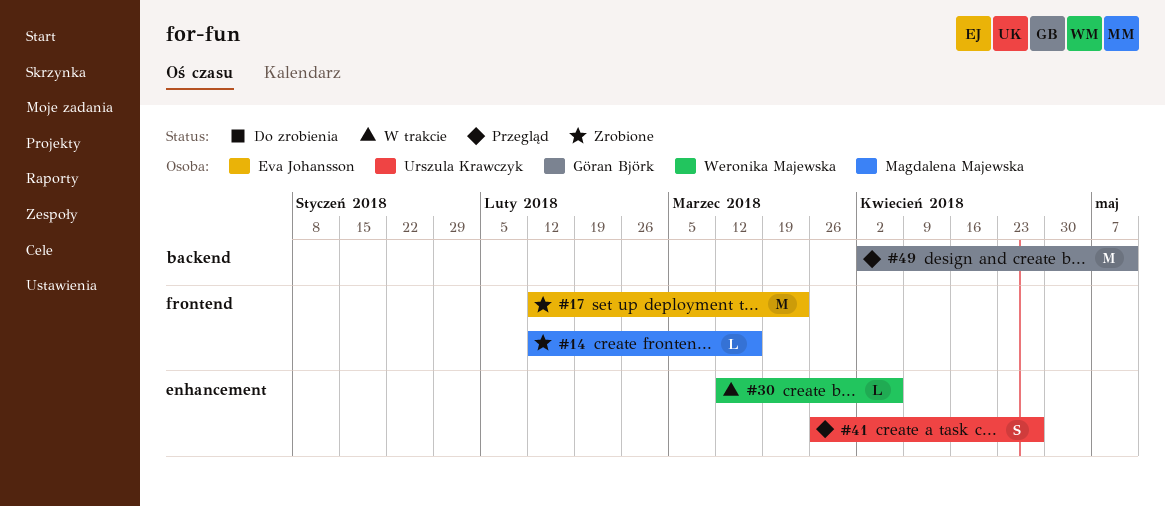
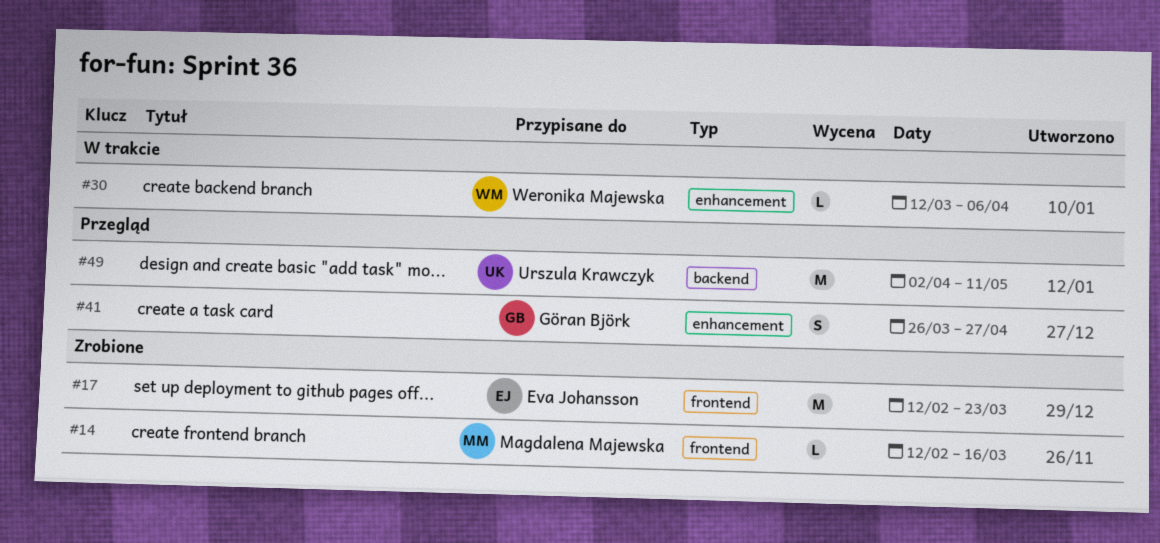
#41, owner: Urszula Krawczyk -> Göran Björk
#49, owner: Göran Björk -> Urszula Krawczyk

